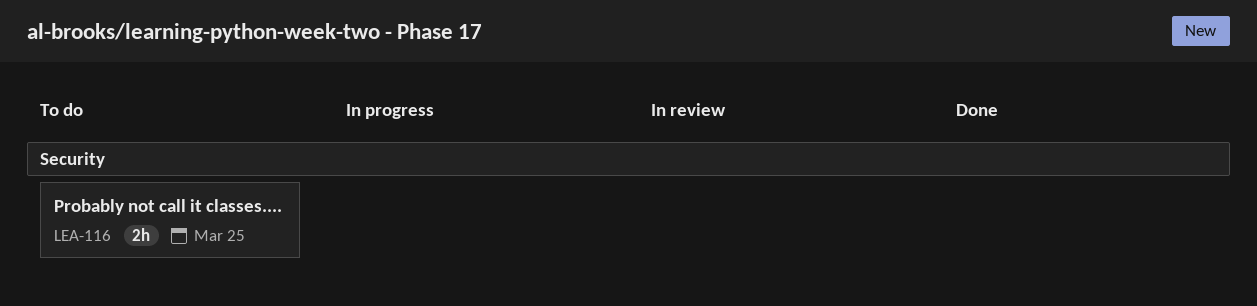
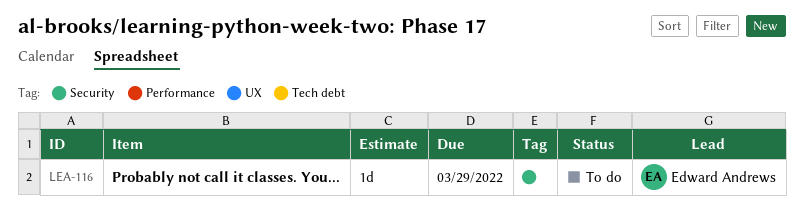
LEA-116, estimate: 2h -> 1d
LEA-116, due: Mar 25 -> Mar 29

